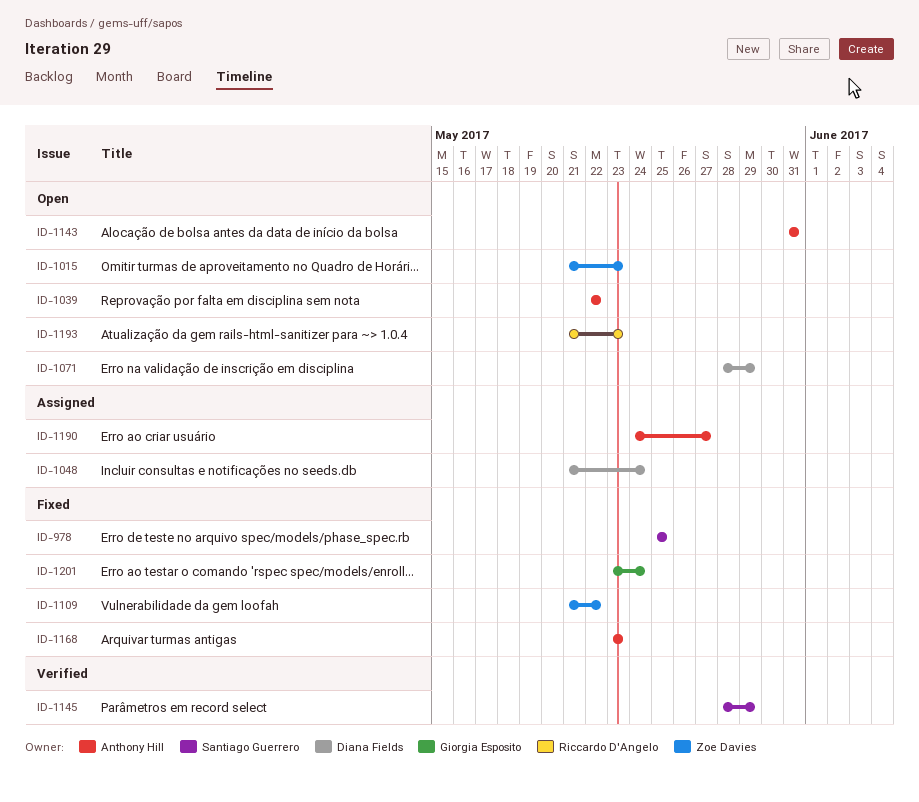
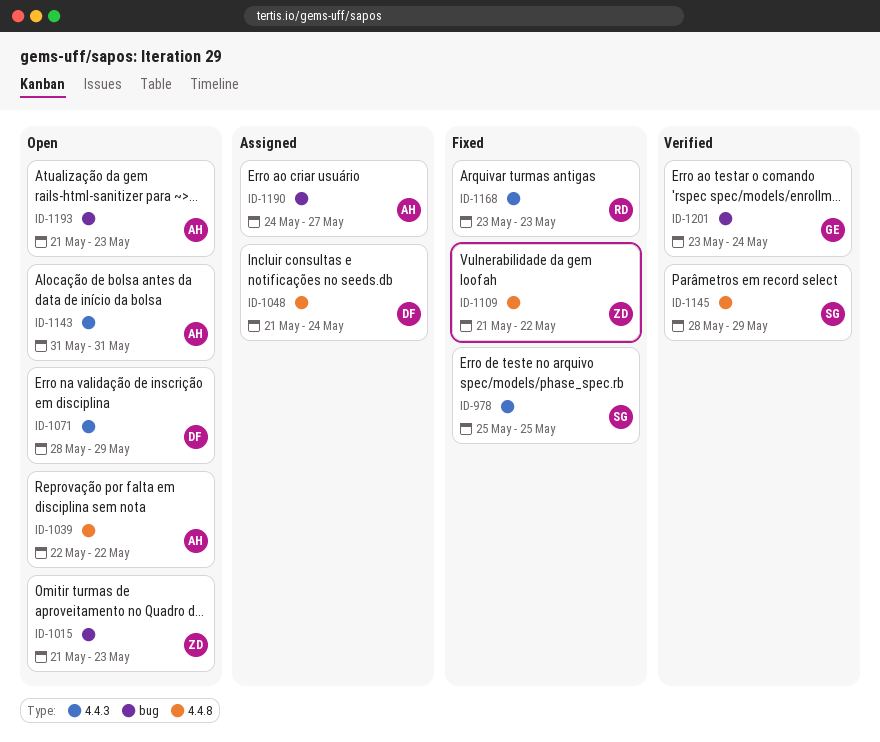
ID-1168, owner: Anthony Hill -> Riccardo D'Angelo
ID-1193, owner: Riccardo D'Angelo -> Anthony Hill
ID-1201, status: Fixed -> Verified

